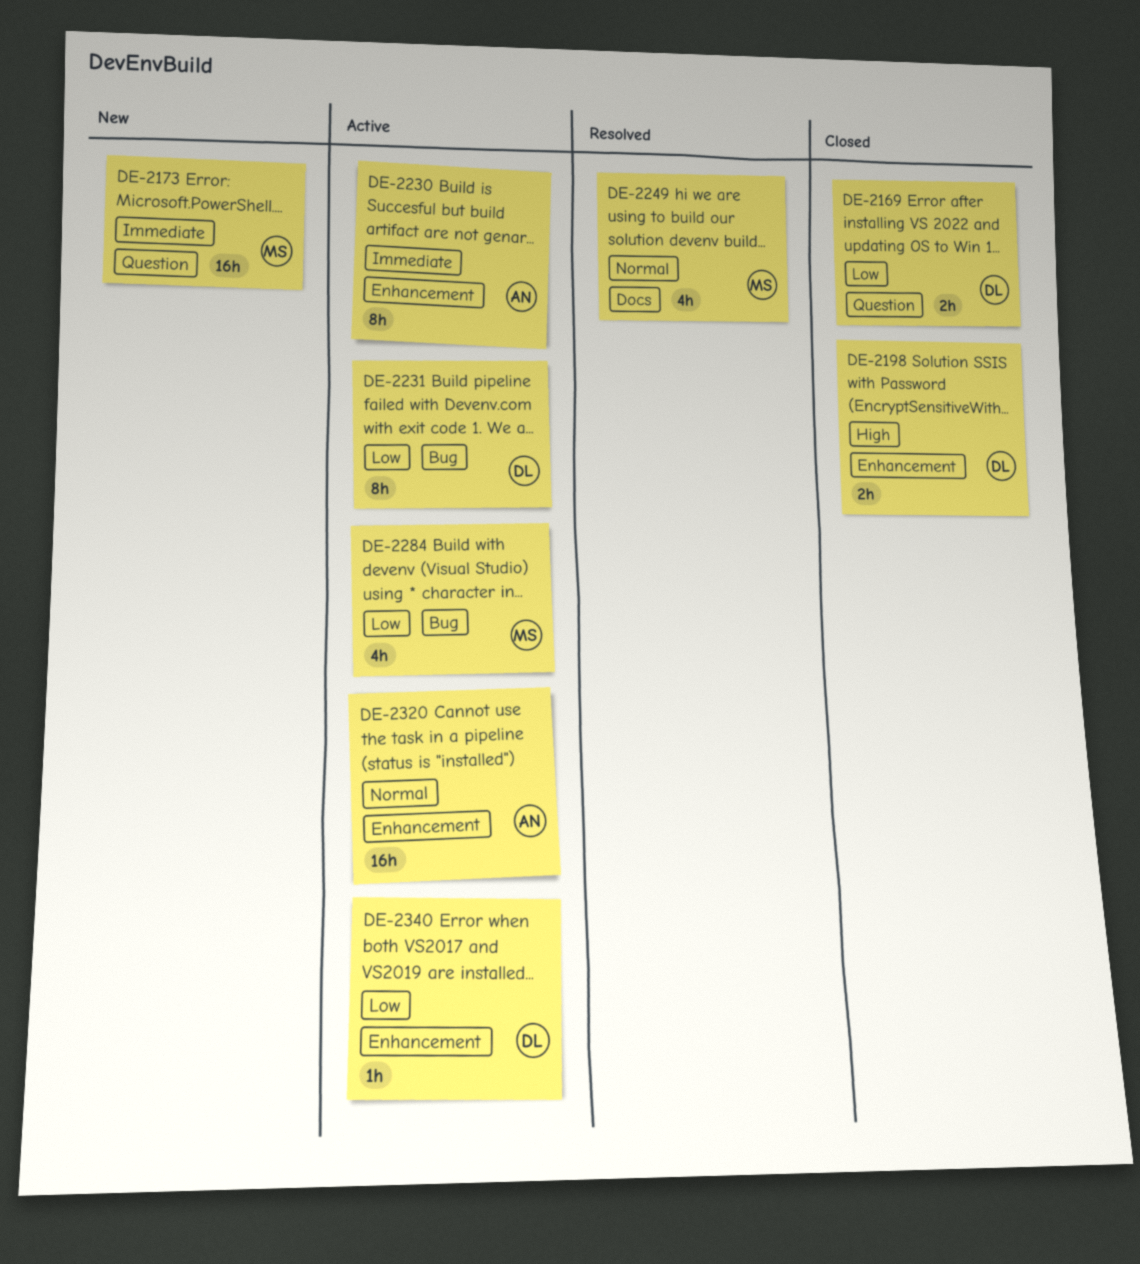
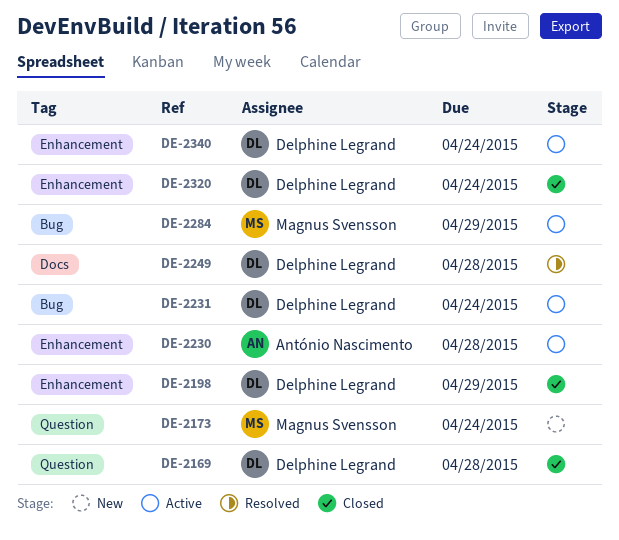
DE-2249, owner: Magnus Svensson -> Delphine Legrand
DE-2320, status: Active -> Closed
DE-2320, owner: António Nascimento -> Delphine Legrand

